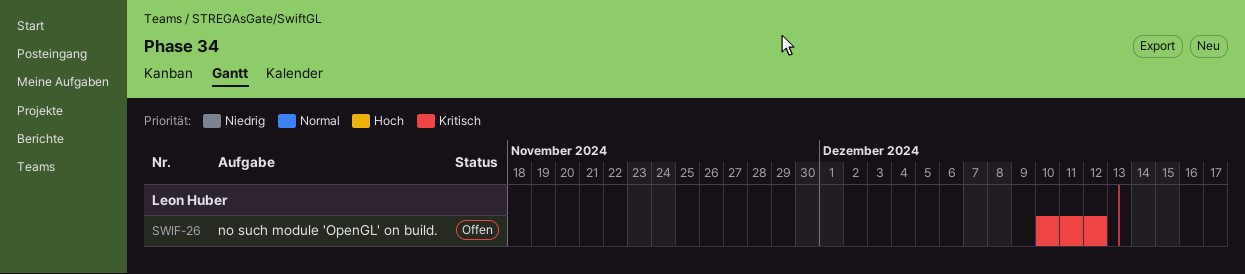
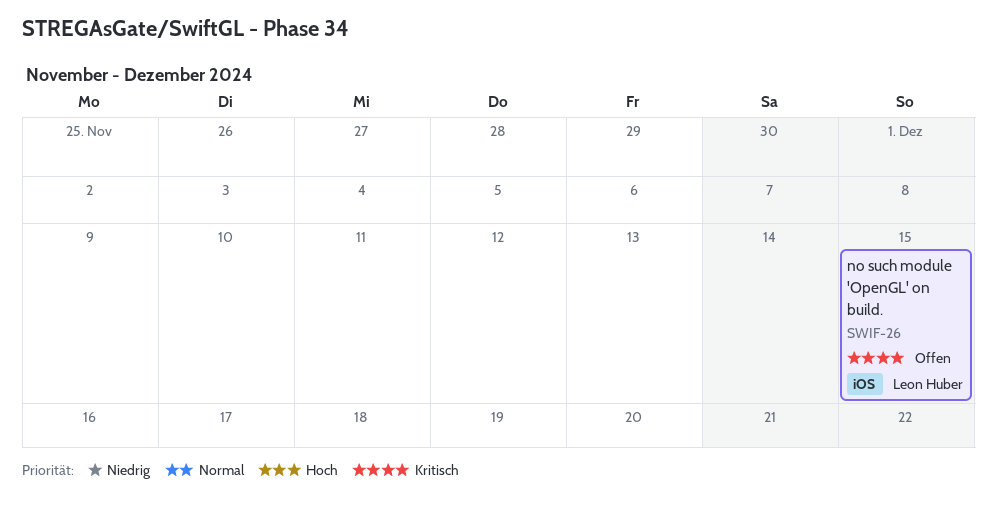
SWIF-26, due: Dec 12 -> Dec 15

